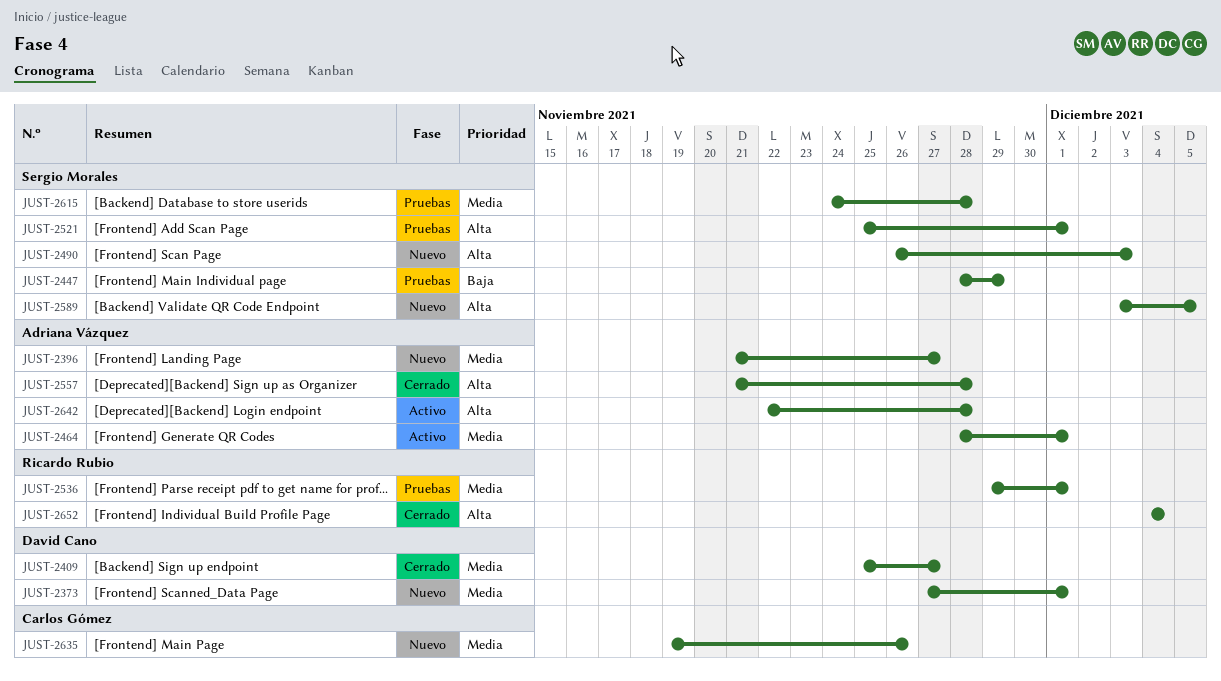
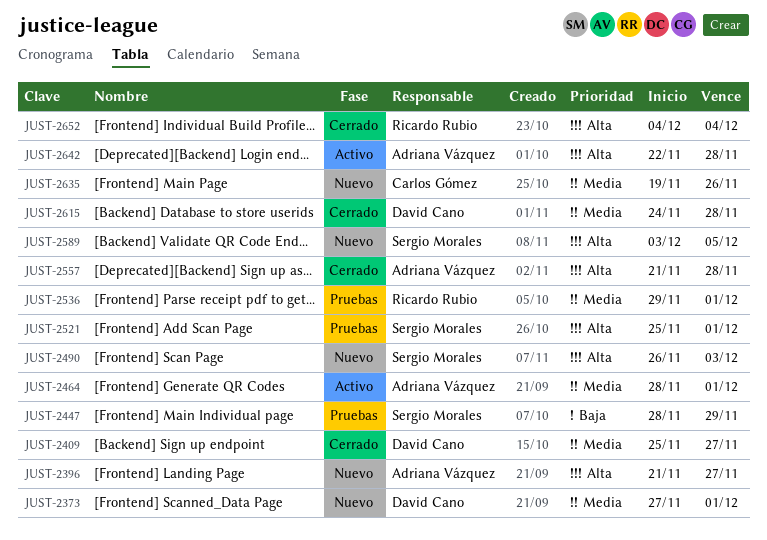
JUST-2396, priority: Media -> Alta
JUST-2615, status: Pruebas -> Cerrado
JUST-2615, owner: Sergio Morales -> David Cano

